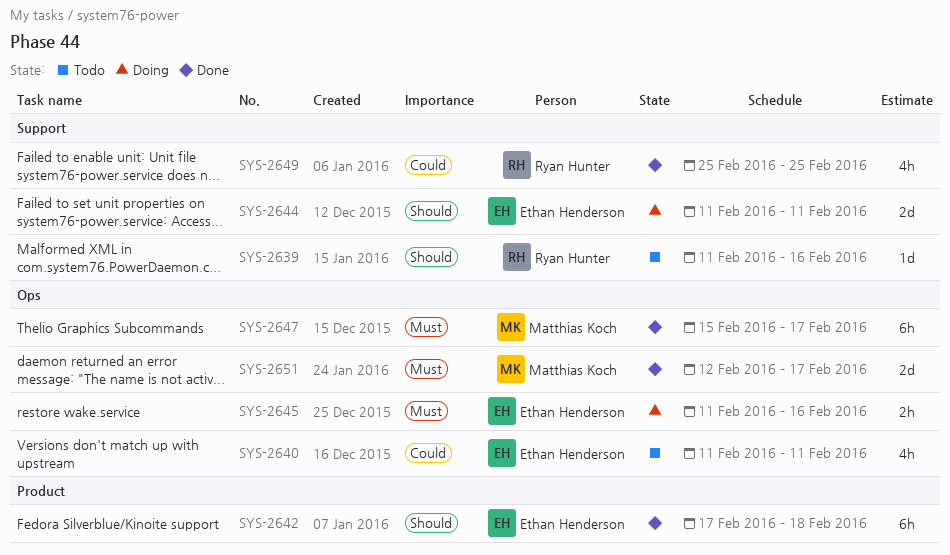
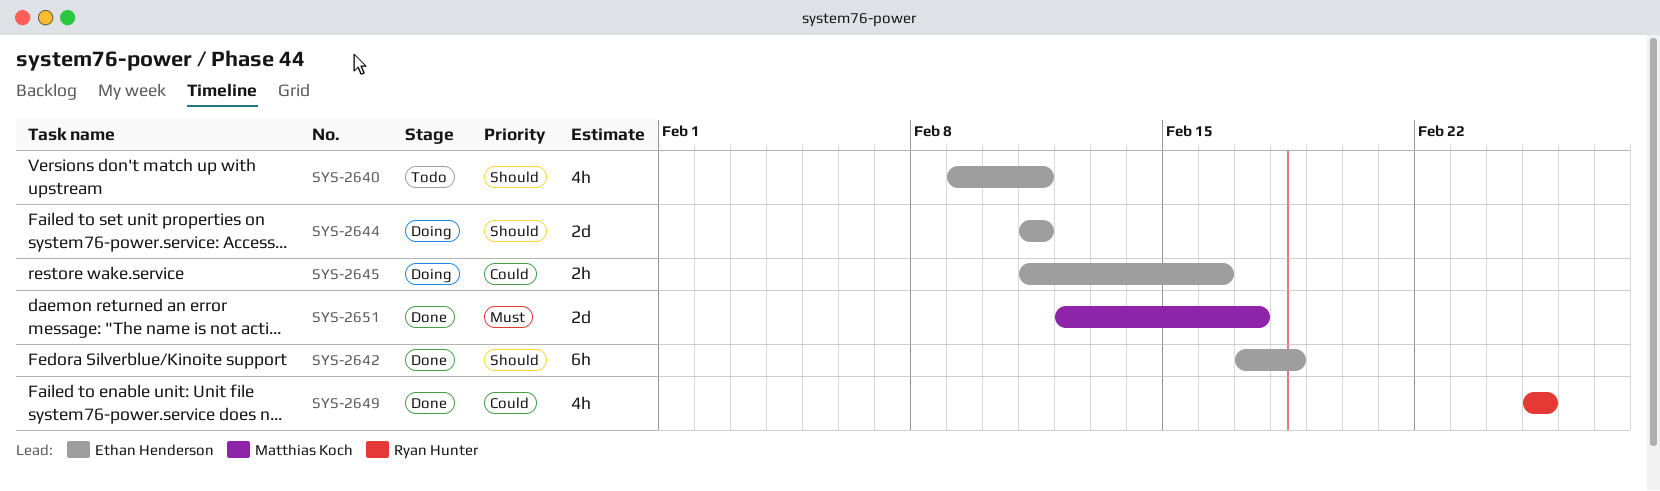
SYS-2639: present -> none
SYS-2640, priority: Could -> Should
SYS-2640, start: Feb 11 -> Feb 9
SYS-2645, priority: Must -> Could
SYS-2647: present -> none

